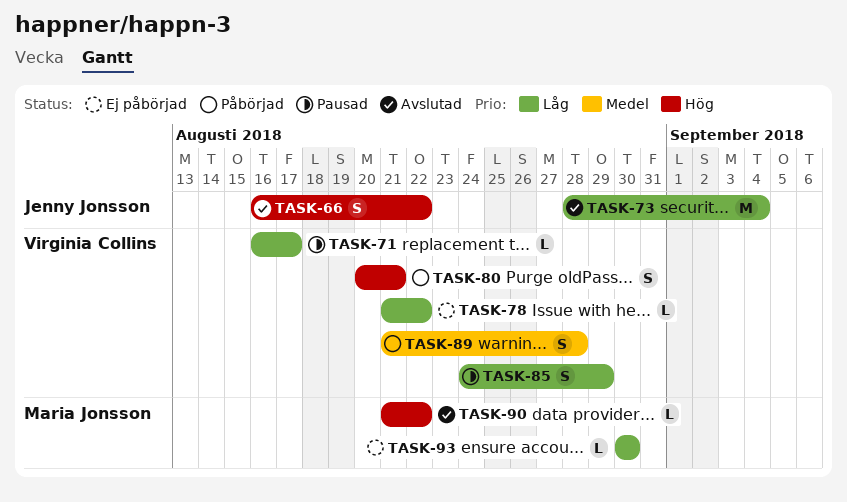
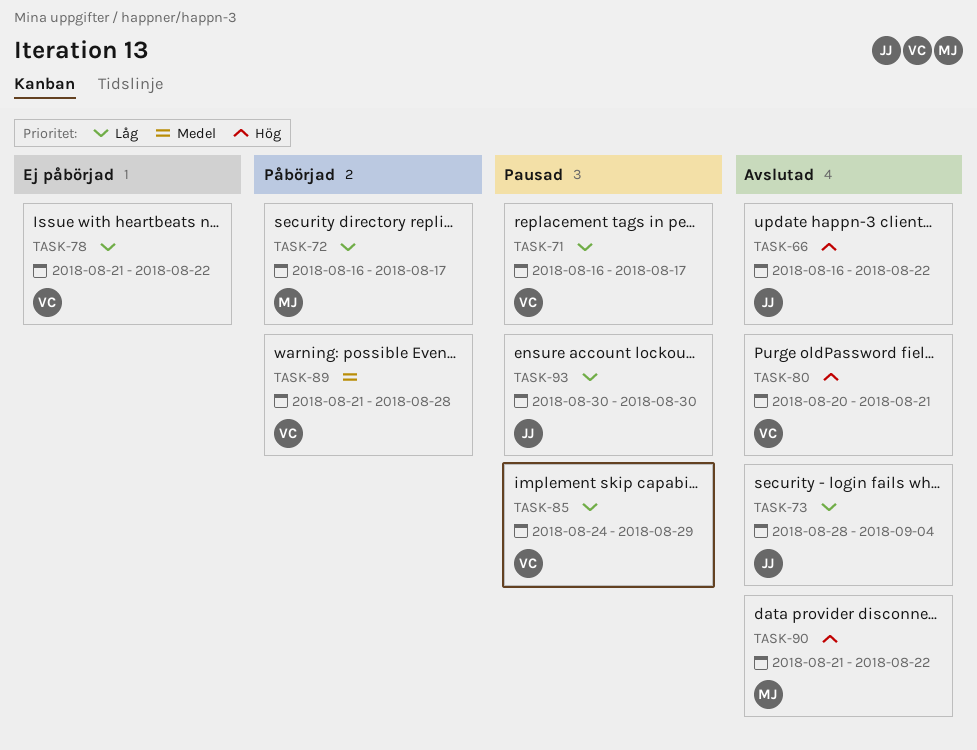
TASK-72: none -> present
TASK-80, status: Påbörjad -> Avslutad
TASK-93, status: Ej påbörjad -> Pausad
TASK-93, owner: Maria Jonsson -> Jenny Jonsson

